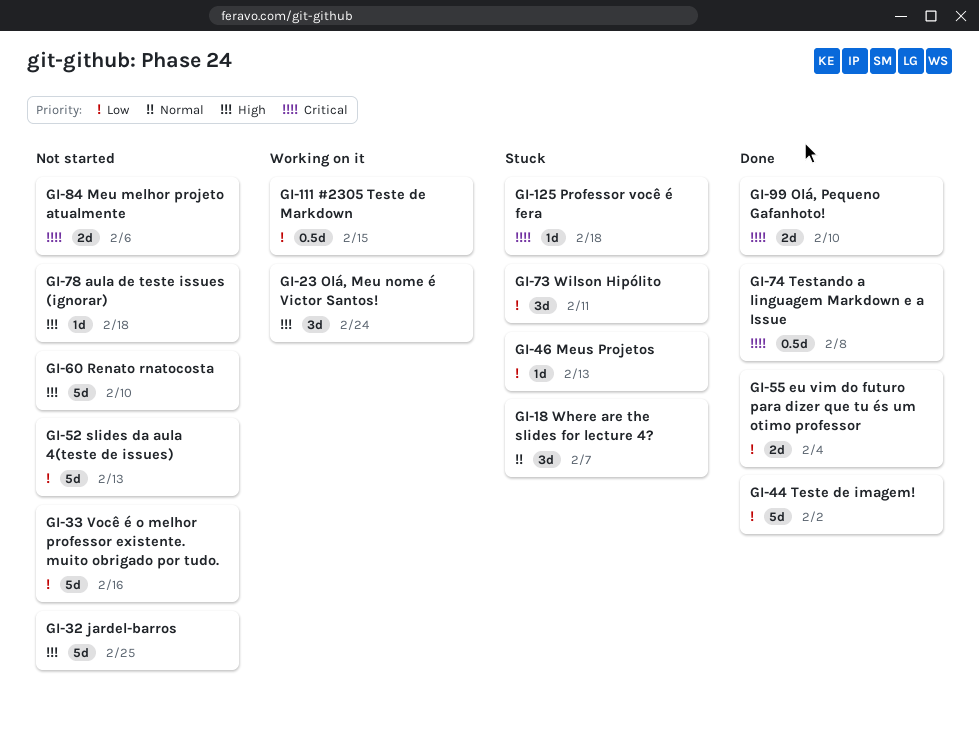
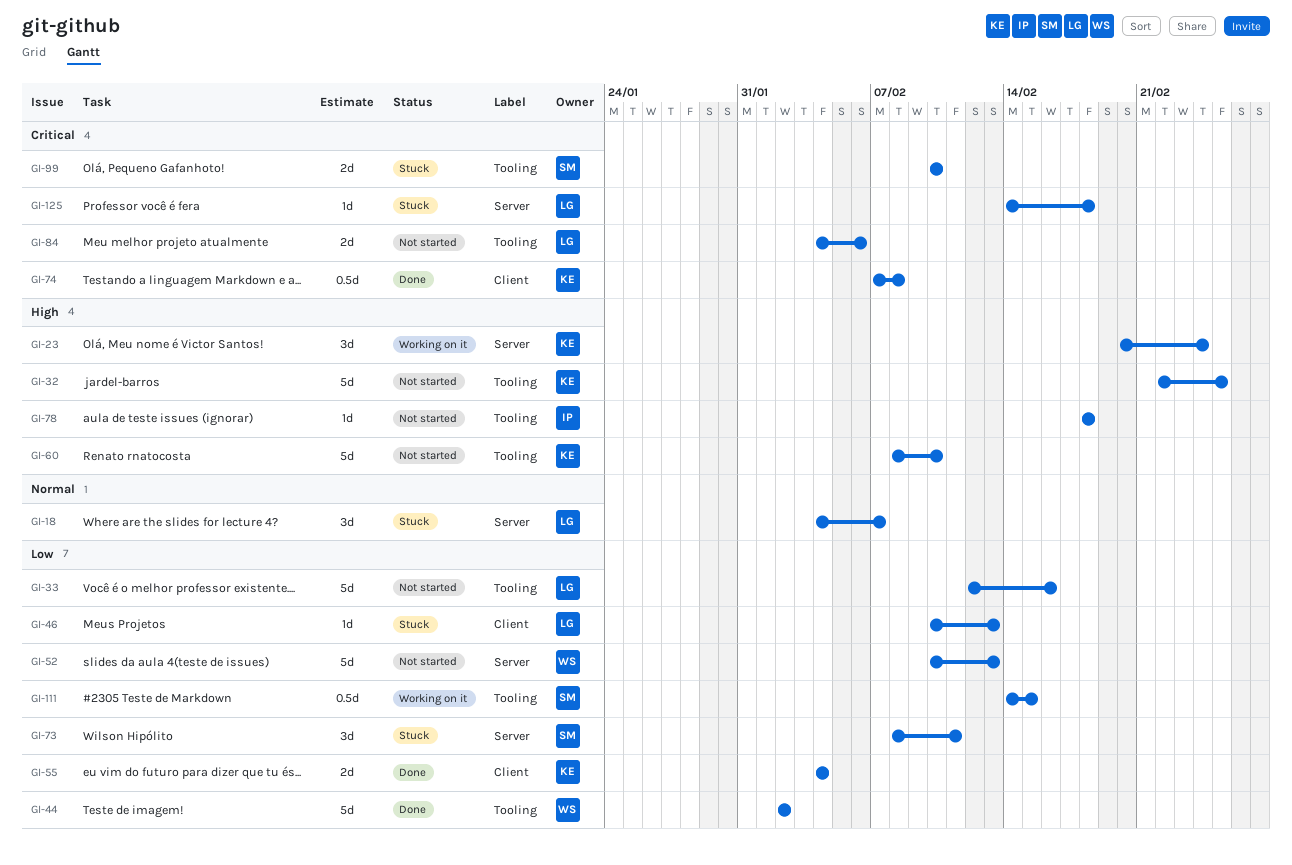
GI-99, status: Done -> Stuck

